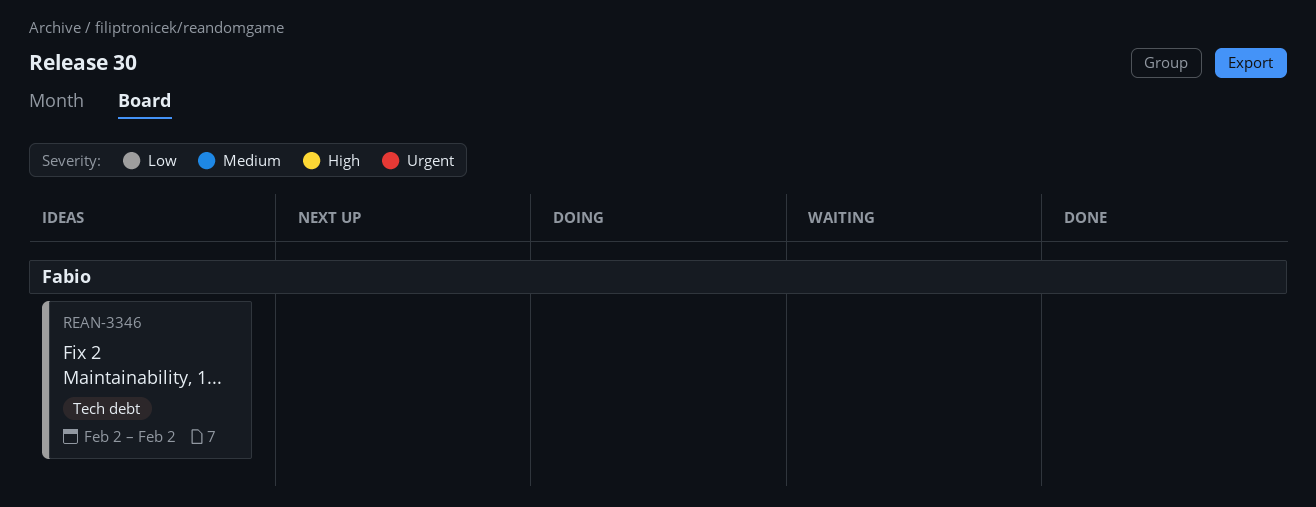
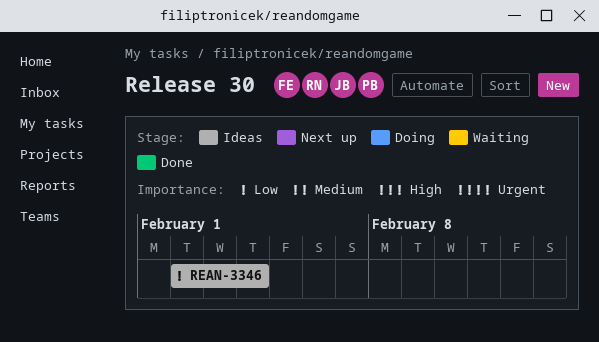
REAN-3346, due: Feb 2 -> Feb 4

